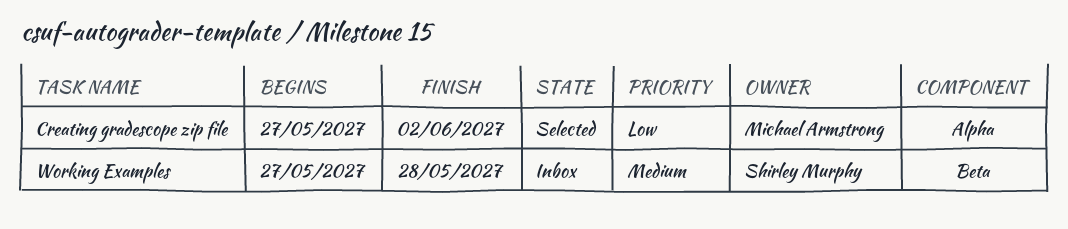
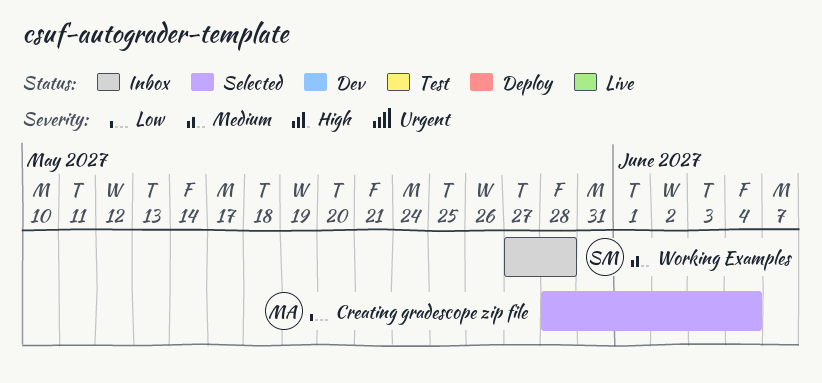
Creating gradescope zip file, start: May 27 -> May 28
Creating gradescope zip file, due: Jun 2 -> Jun 4

